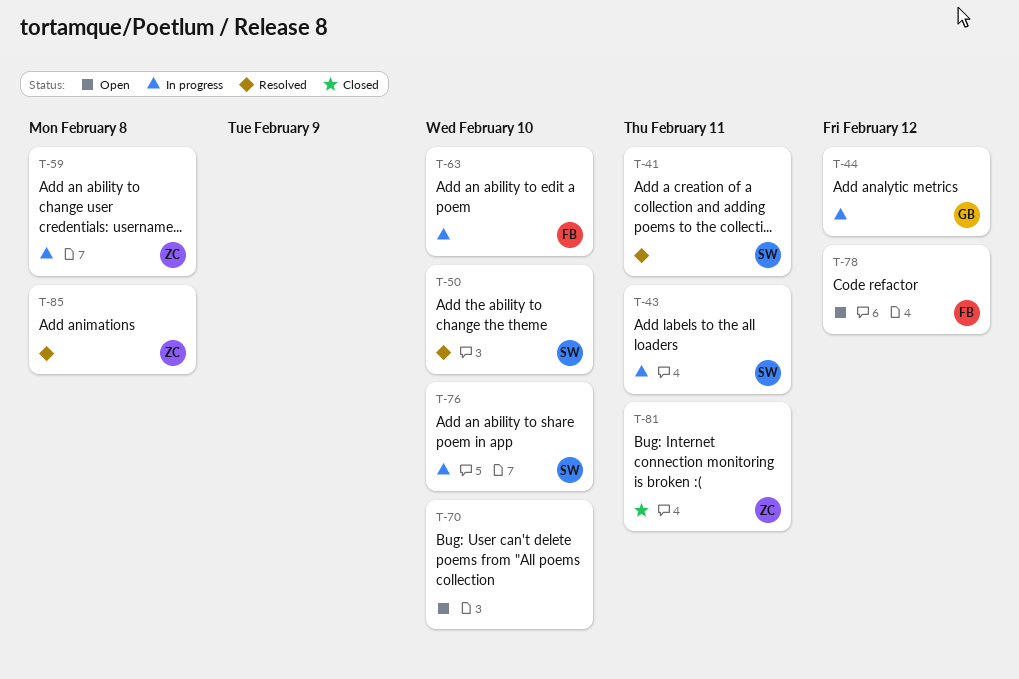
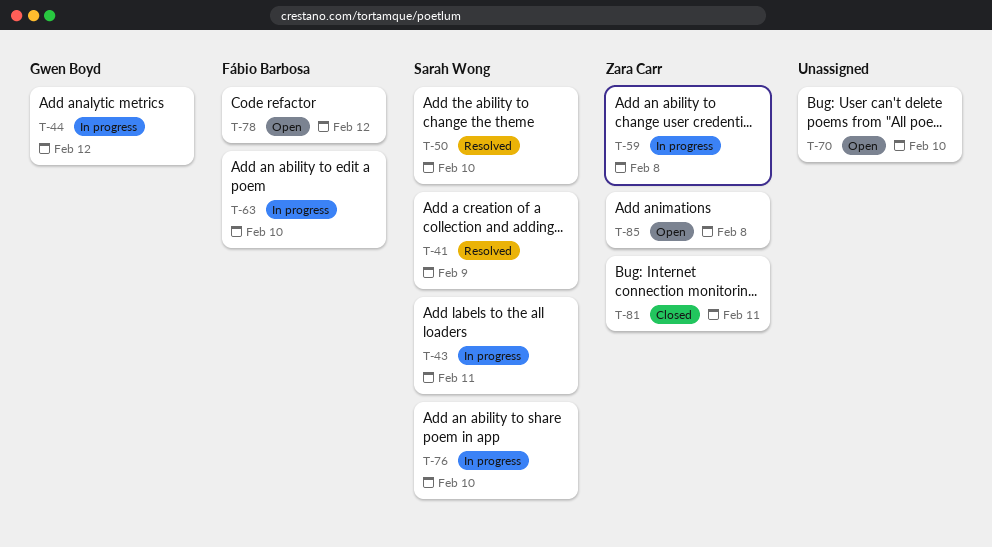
T-41, due: Feb 11 -> Feb 9
T-85, status: Resolved -> Open

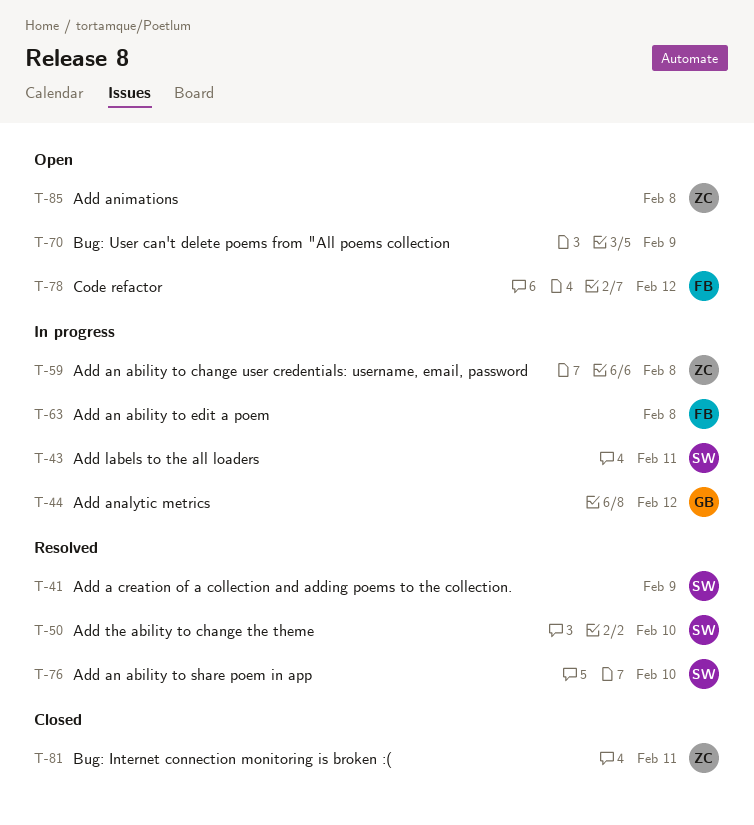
T-63, due: Feb 10 -> Feb 8
T-70, due: Feb 10 -> Feb 9
T-76, status: In progress -> Resolved

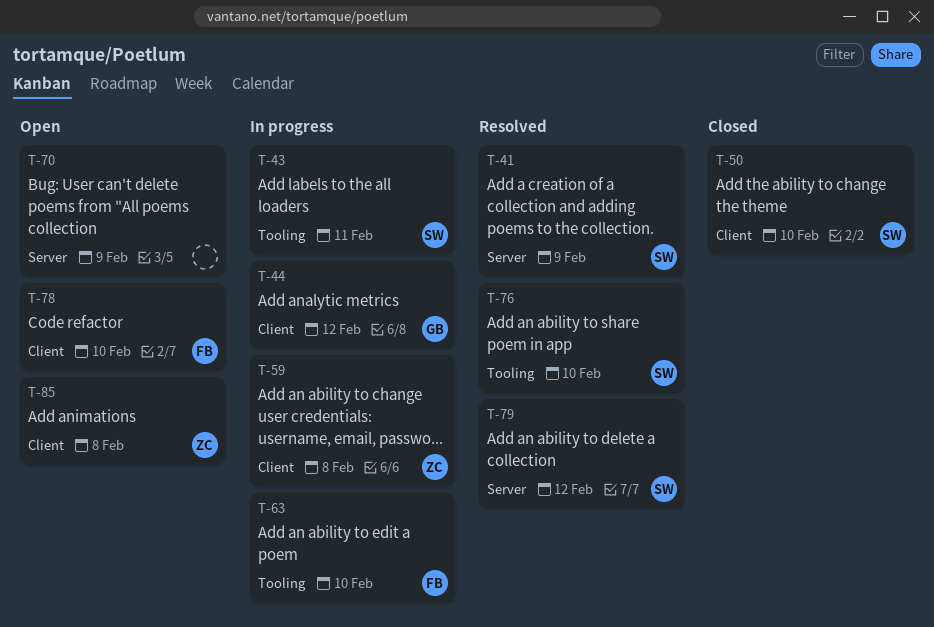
T-50, status: Resolved -> Closed
T-63, due: Feb 8 -> Feb 10
T-78, due: Feb 12 -> Feb 10
T-79: none -> present
T-81: present -> none

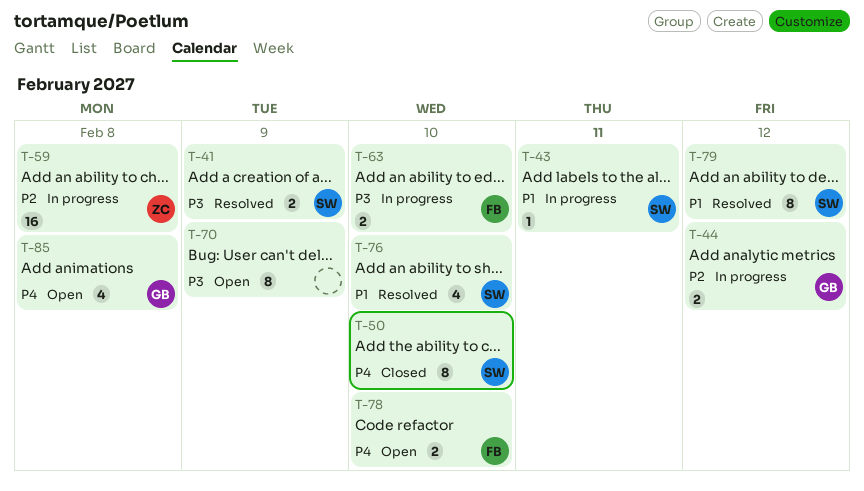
T-85, owner: ZC -> GB

